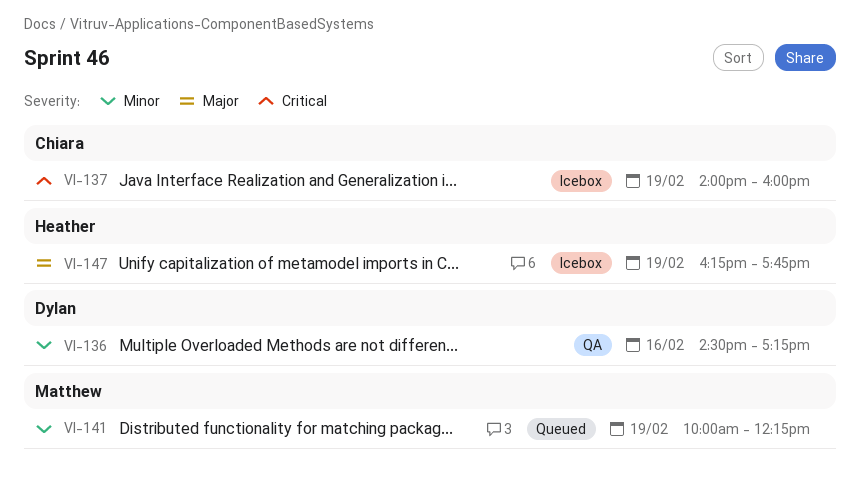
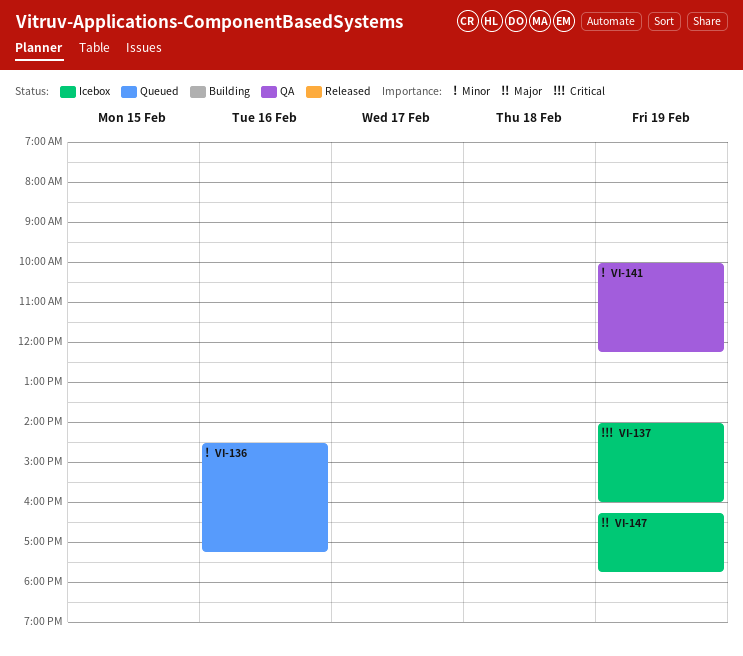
VI-136, status: QA -> Queued
VI-141, status: Queued -> QA

